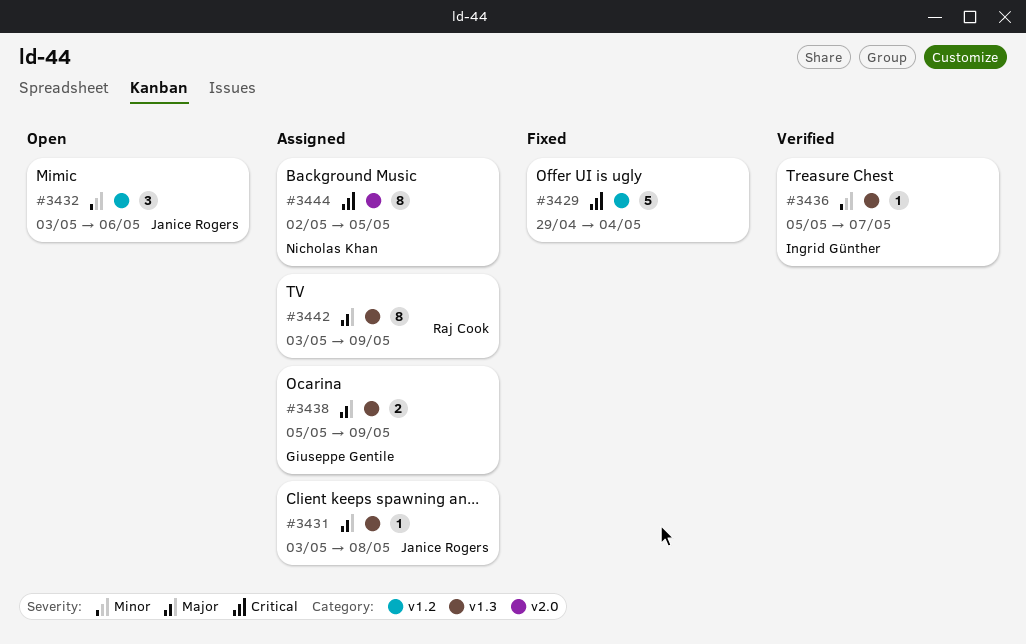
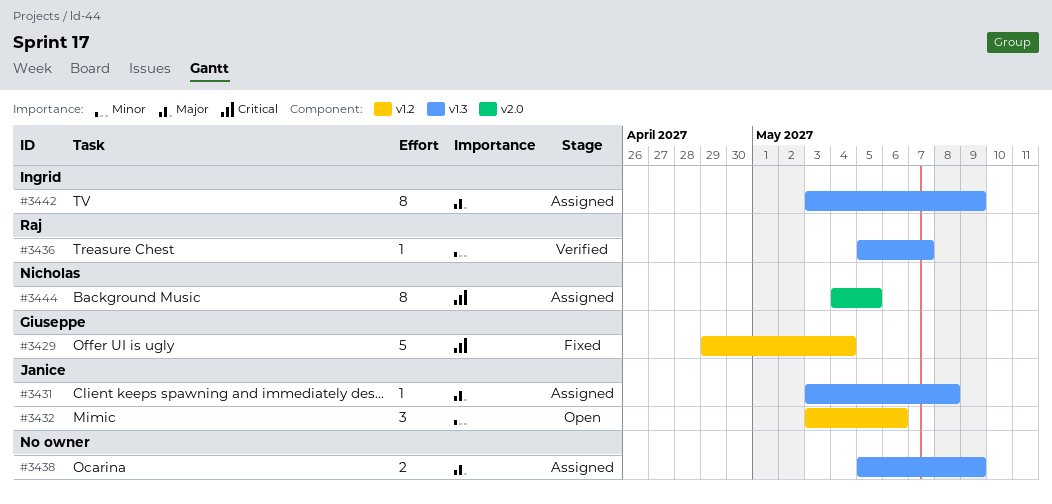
#3429, owner: none -> Giuseppe Gentile
#3436, owner: Ingrid Günther -> Raj Cook
#3438, owner: Giuseppe Gentile -> none
#3442, owner: Raj Cook -> Ingrid Günther
#3444, start: May 2 -> May 4

